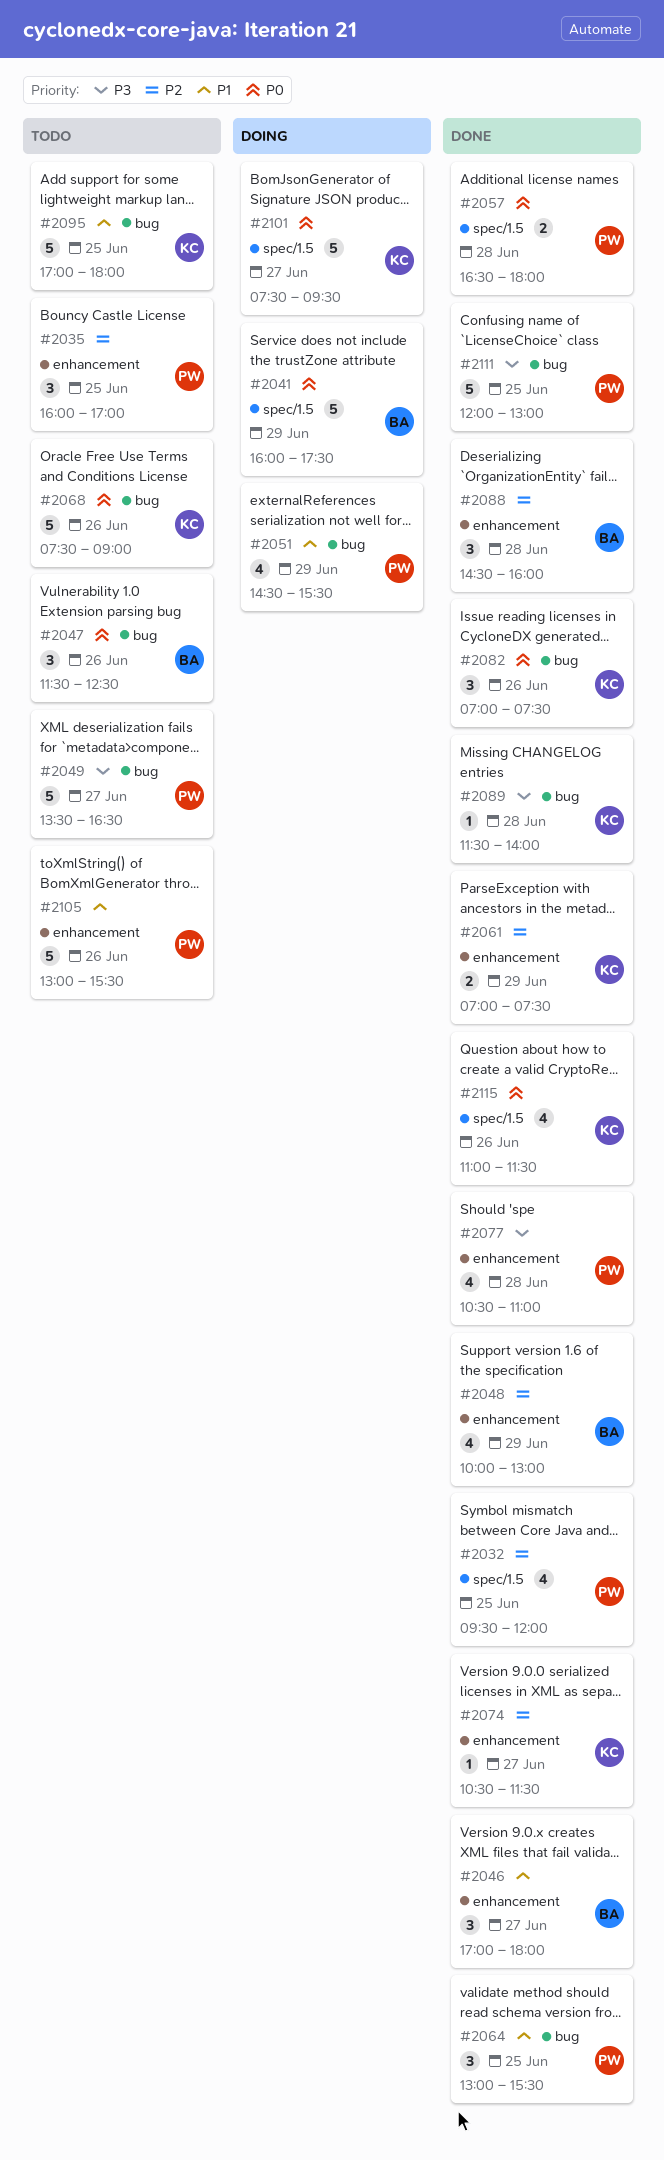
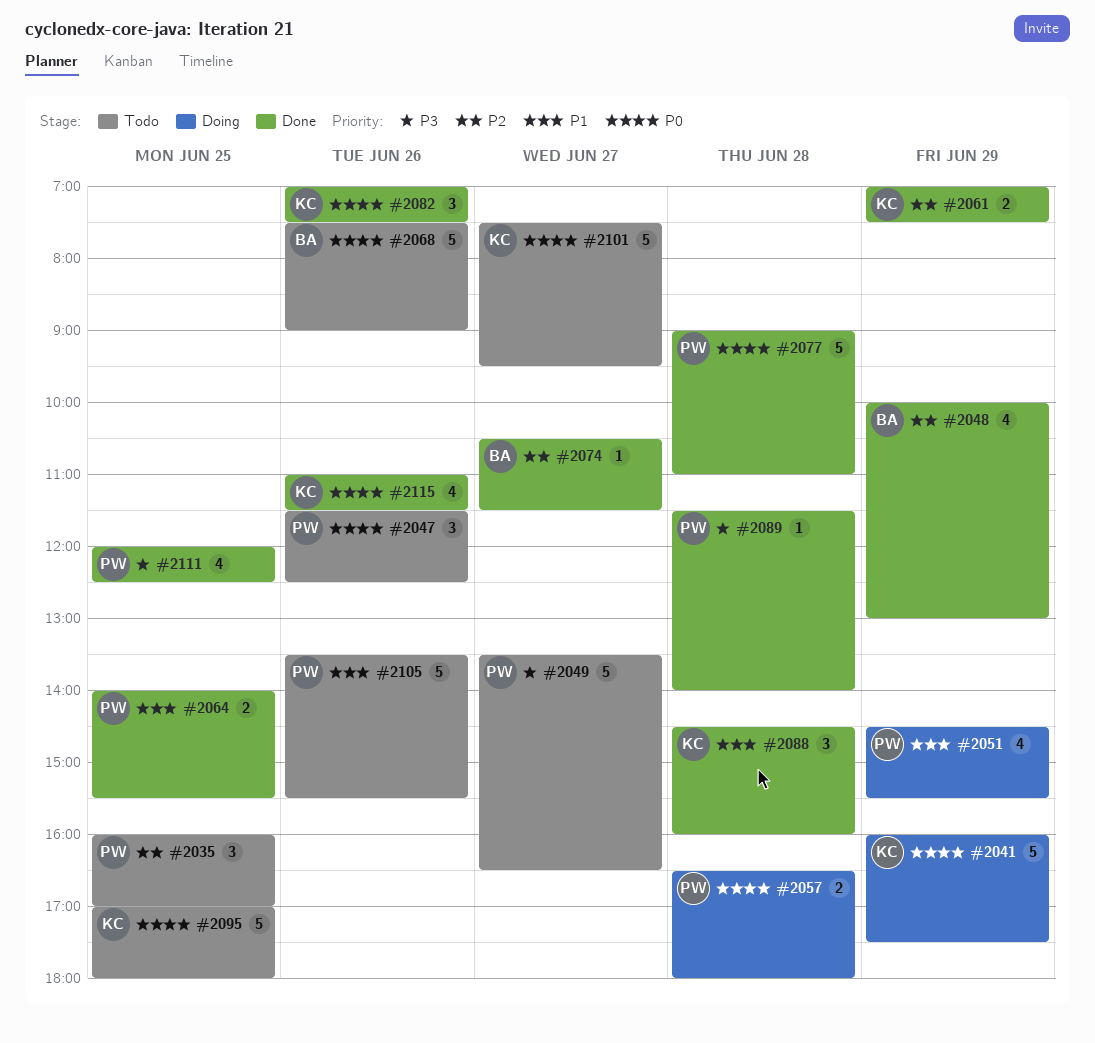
#2032: present -> none
#2041, owner: BA -> KC
#2046: present -> none
#2047, owner: BA -> PW
#2057, status: Done -> Doing
#2064, estimate: 3 -> 2
#2064, begins: 13:00 -> 14:00
#2068, owner: KC -> BA
#2074, owner: KC -> BA
#2077, priority: P3 -> P0
#2077, estimate: 4 -> 5
#2077, begins: 10:30 -> 09:00
#2088, owner: BA -> KC
#2088, priority: P2 -> P1
#2089, owner: KC -> PW
#2095, priority: P1 -> P0
#2101, status: Doing -> Todo
#2105, begins: 13:00 -> 13:30
#2111, estimate: 5 -> 4
#2111, ends: 13:00 -> 12:30

